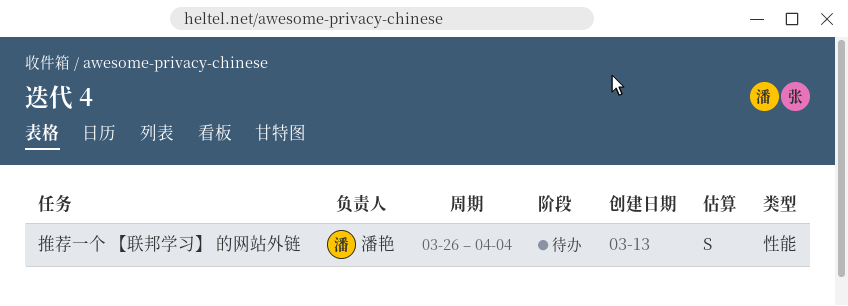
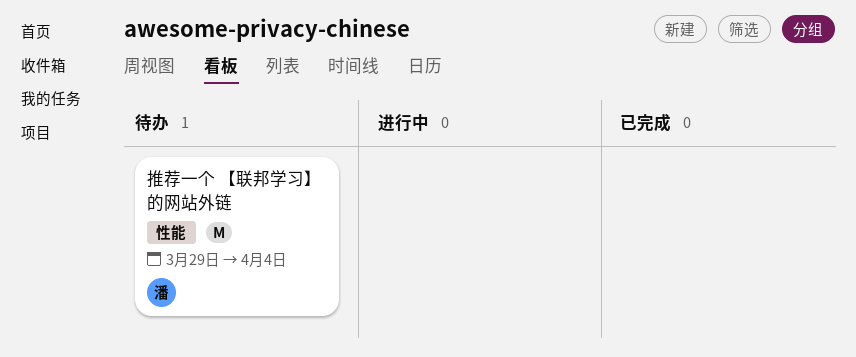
推荐一个 【联邦学习】 的网站外链, estimate: S -> M
推荐一个 【联邦学习】 的网站外链, start: Mar 26 -> Mar 29

